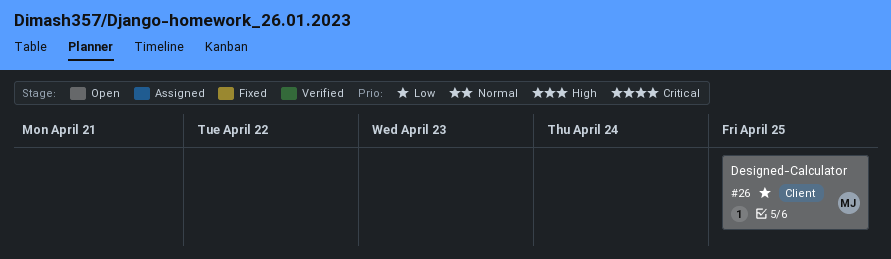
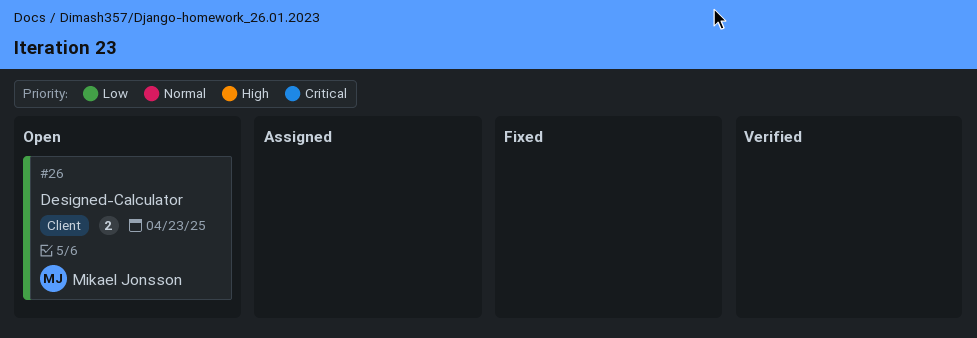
#26, estimate: 1 -> 2
#26, due: Apr 25 -> Apr 23

